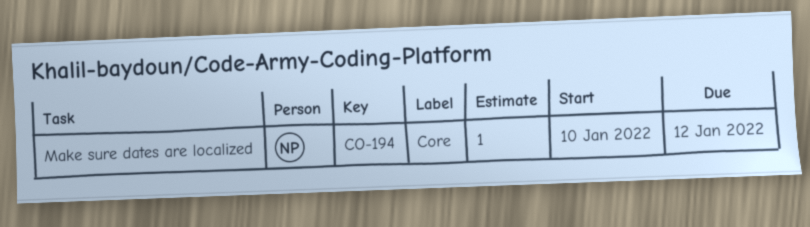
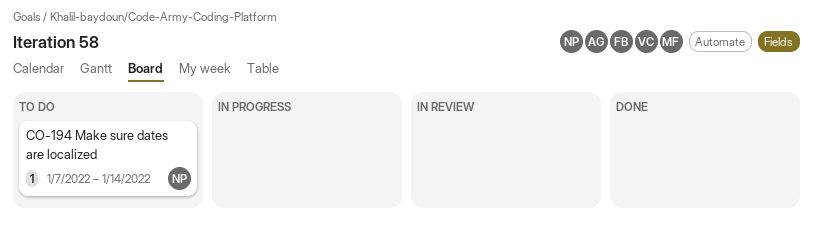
CO-194, start: Jan 10 -> Jan 7
CO-194, due: Jan 12 -> Jan 14

